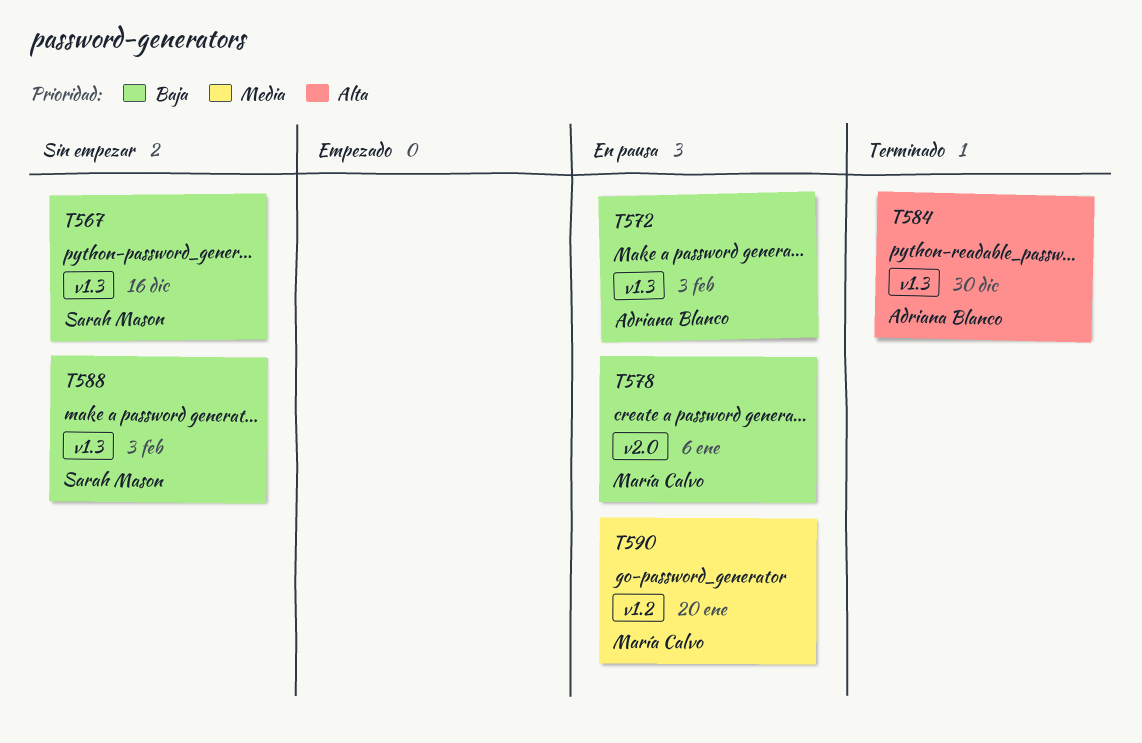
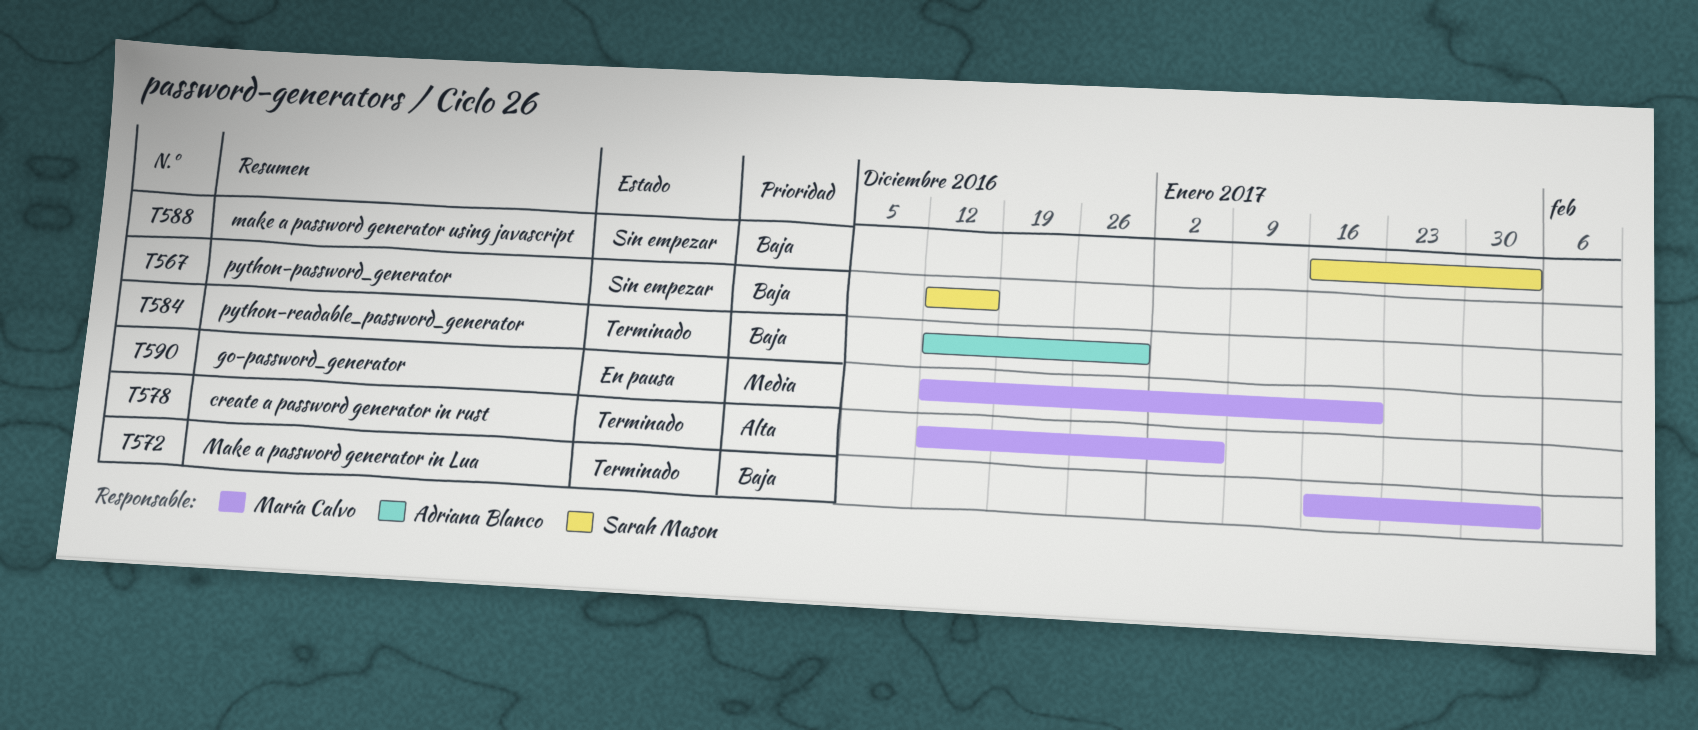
T572, status: En pausa -> Terminado
T572, owner: Adriana Blanco -> María Calvo
T578, status: En pausa -> Terminado
T578, priority: Baja -> Alta
T584, priority: Alta -> Baja

